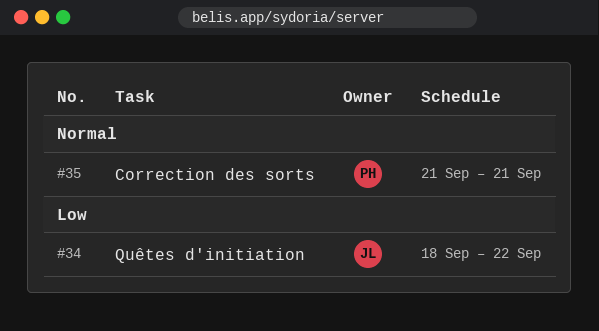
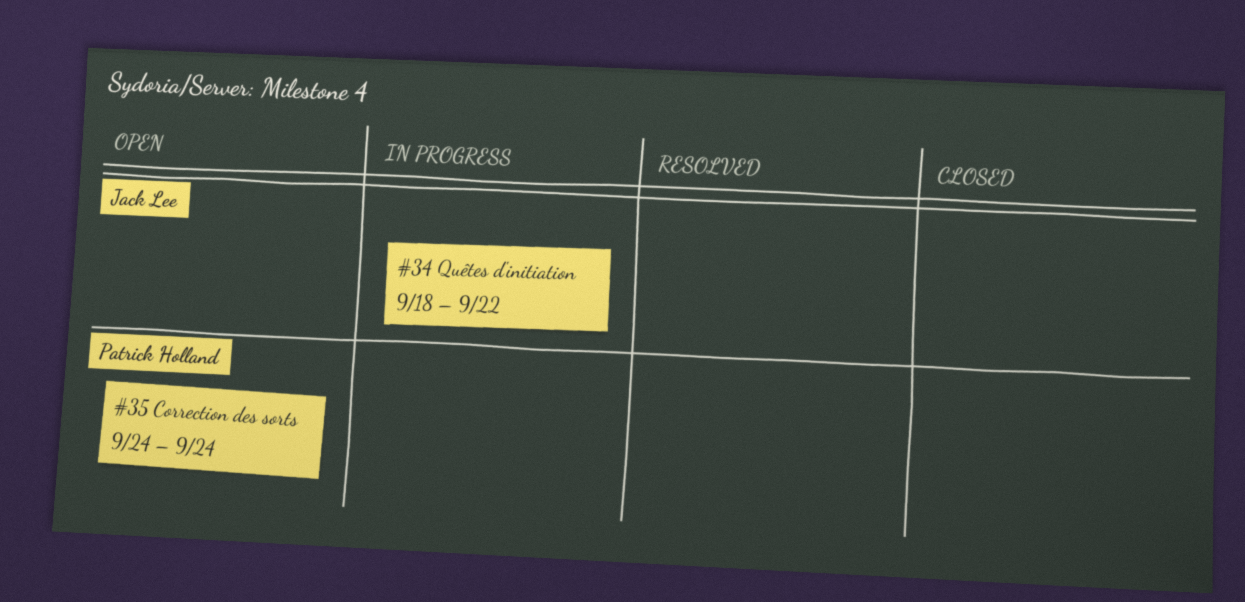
#35, start: Sep 21 -> Sep 24
#35, due: Sep 21 -> Sep 24

